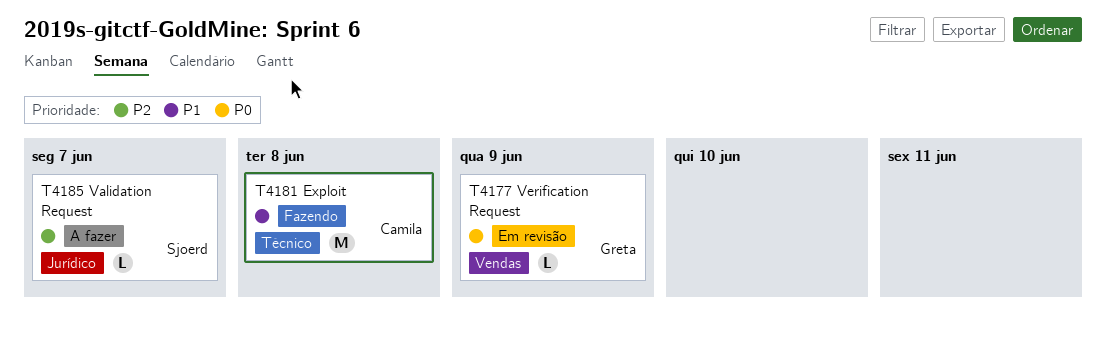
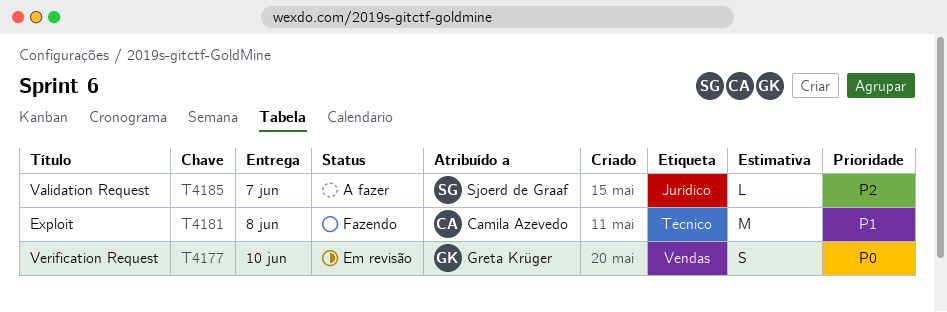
T4177, estimate: L -> S
T4177, due: Jun 9 -> Jun 10

